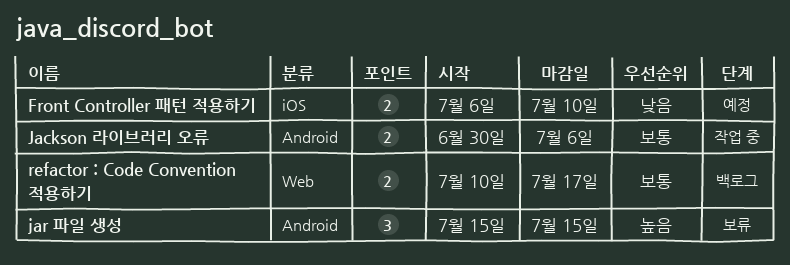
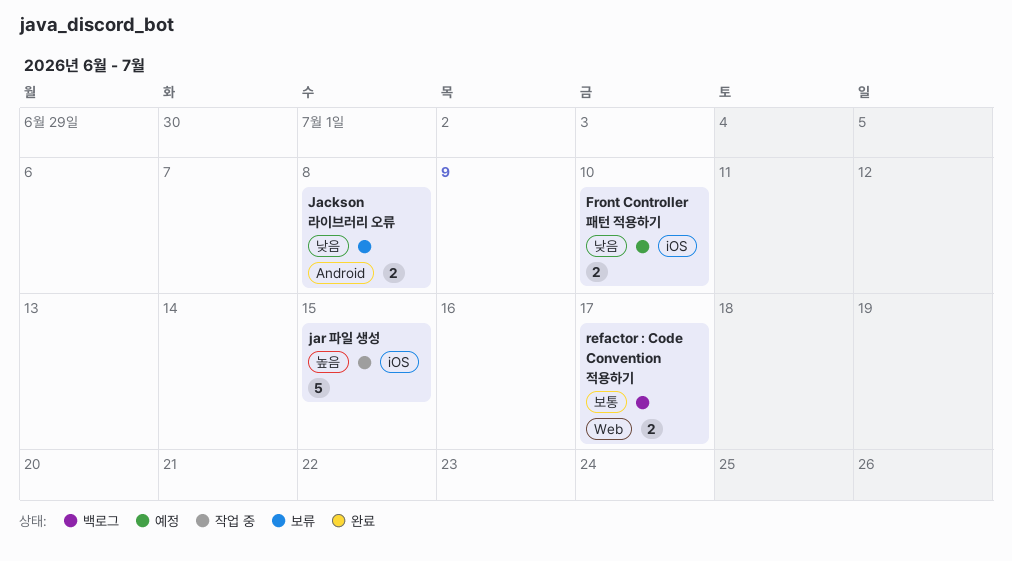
Jackson 라이브러리 오류, status: 작업 중 -> 보류
Jackson 라이브러리 오류, priority: 보통 -> 낮음
Jackson 라이브러리 오류, due: Jul 6 -> Jul 8
jar 파일 생성, status: 보류 -> 작업 중
jar 파일 생성, label: Android -> iOS
jar 파일 생성, estimate: 3 -> 5

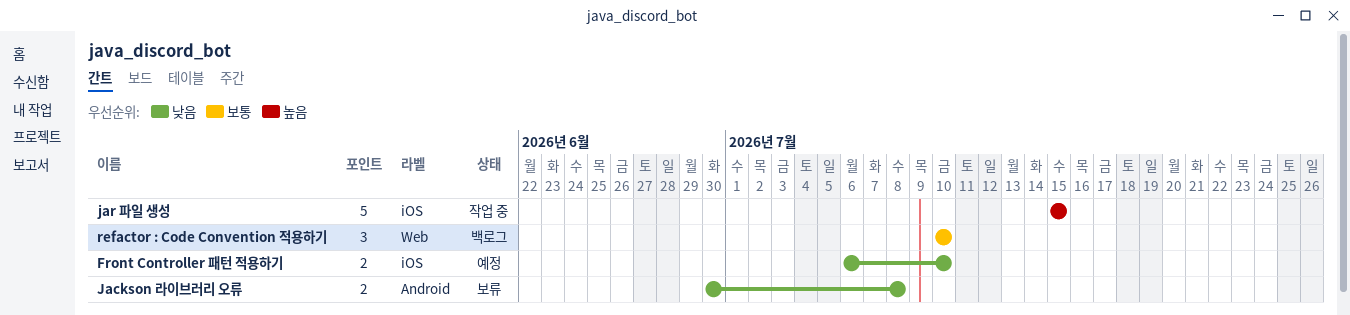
refactor : Code Convention 적용하기, estimate: 2 -> 3
refactor : Code Convention 적용하기, due: Jul 17 -> Jul 10

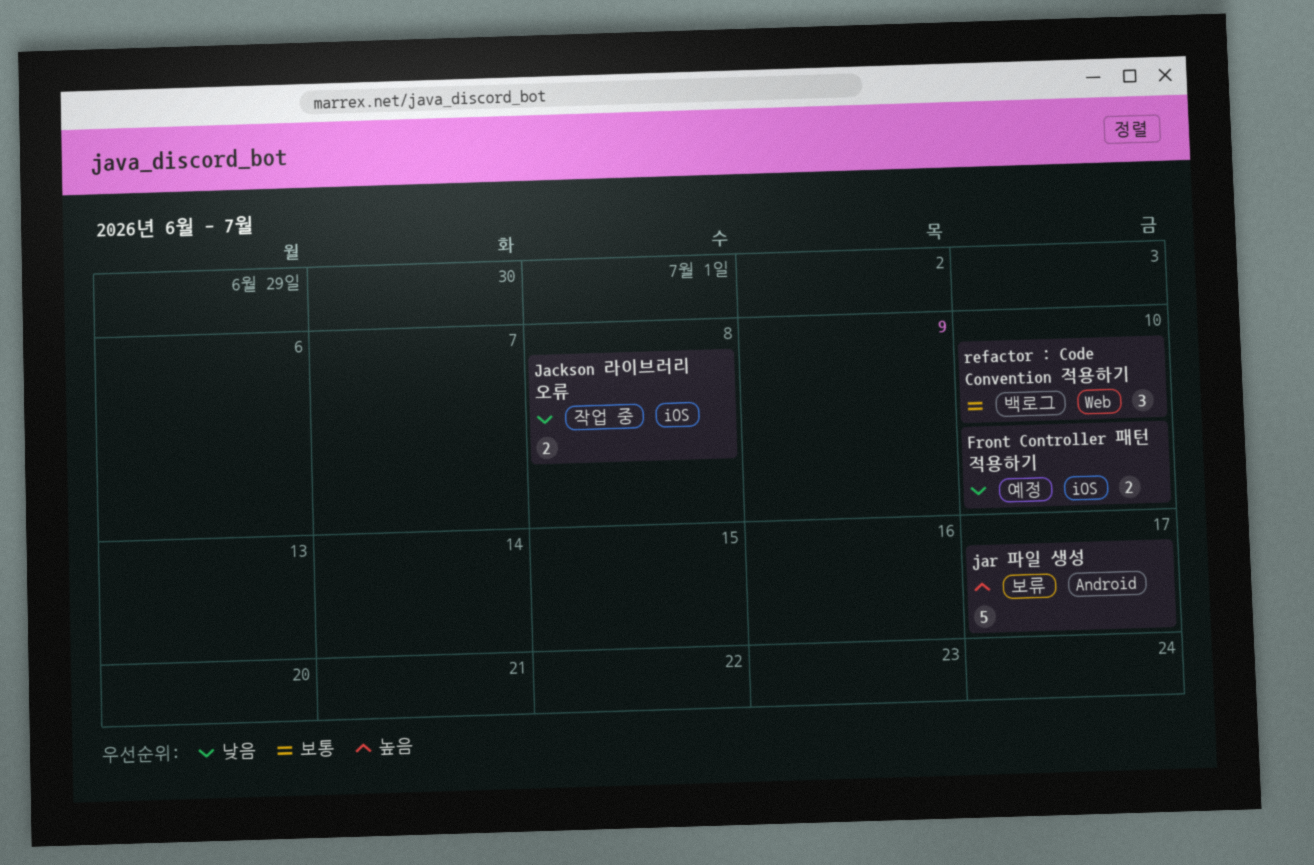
Jackson 라이브러리 오류, status: 보류 -> 작업 중
Jackson 라이브러리 오류, label: Android -> iOS
jar 파일 생성, status: 작업 중 -> 보류
jar 파일 생성, label: iOS -> Android
jar 파일 생성, due: Jul 15 -> Jul 17

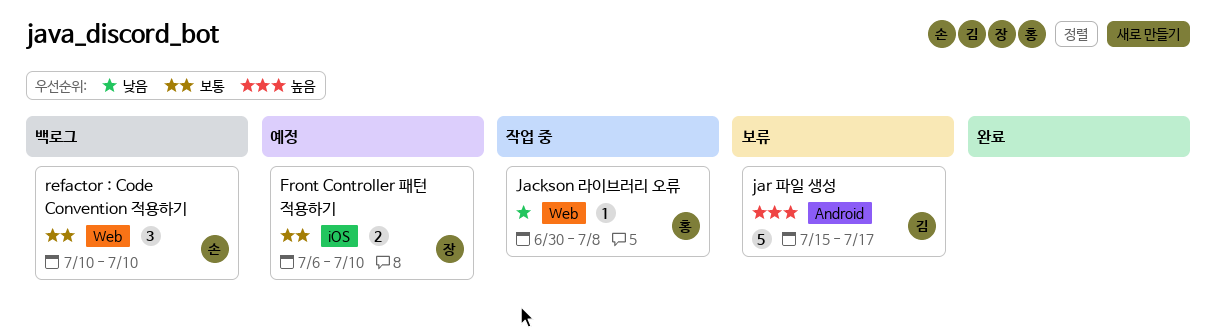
Front Controller 패턴 적용하기, priority: 낮음 -> 보통
Jackson 라이브러리 오류, label: iOS -> Web
Jackson 라이브러리 오류, estimate: 2 -> 1

